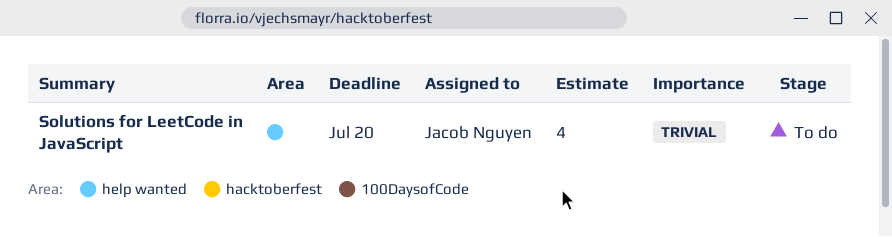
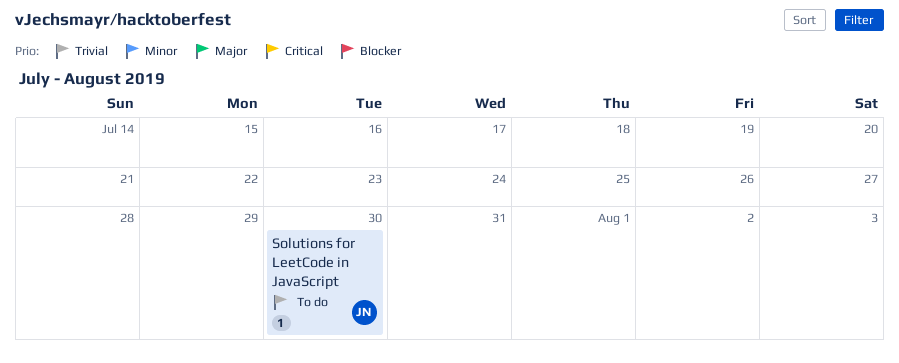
Solutions for LeetCode in JavaScript, estimate: 4 -> 1
Solutions for LeetCode in JavaScript, due: Jul 20 -> Jul 30

